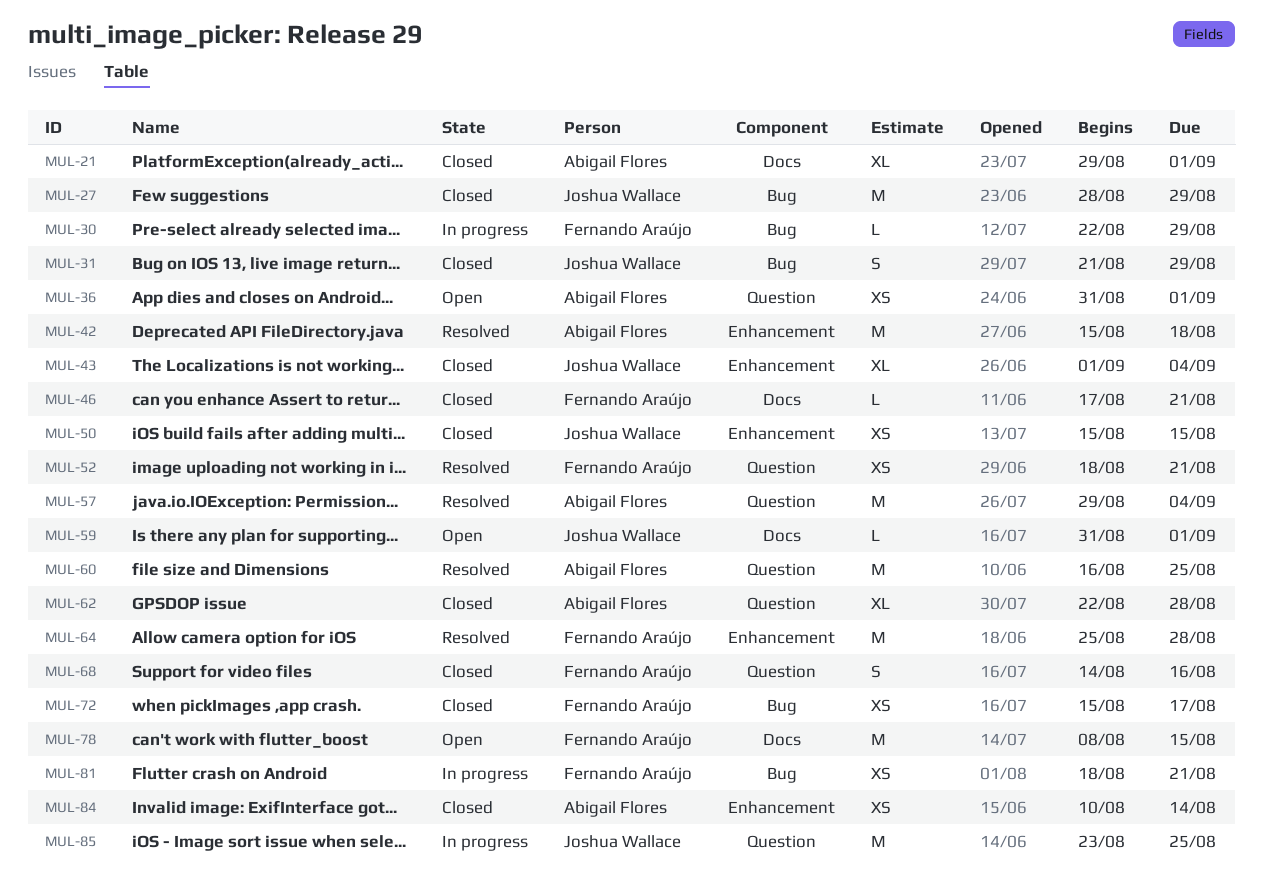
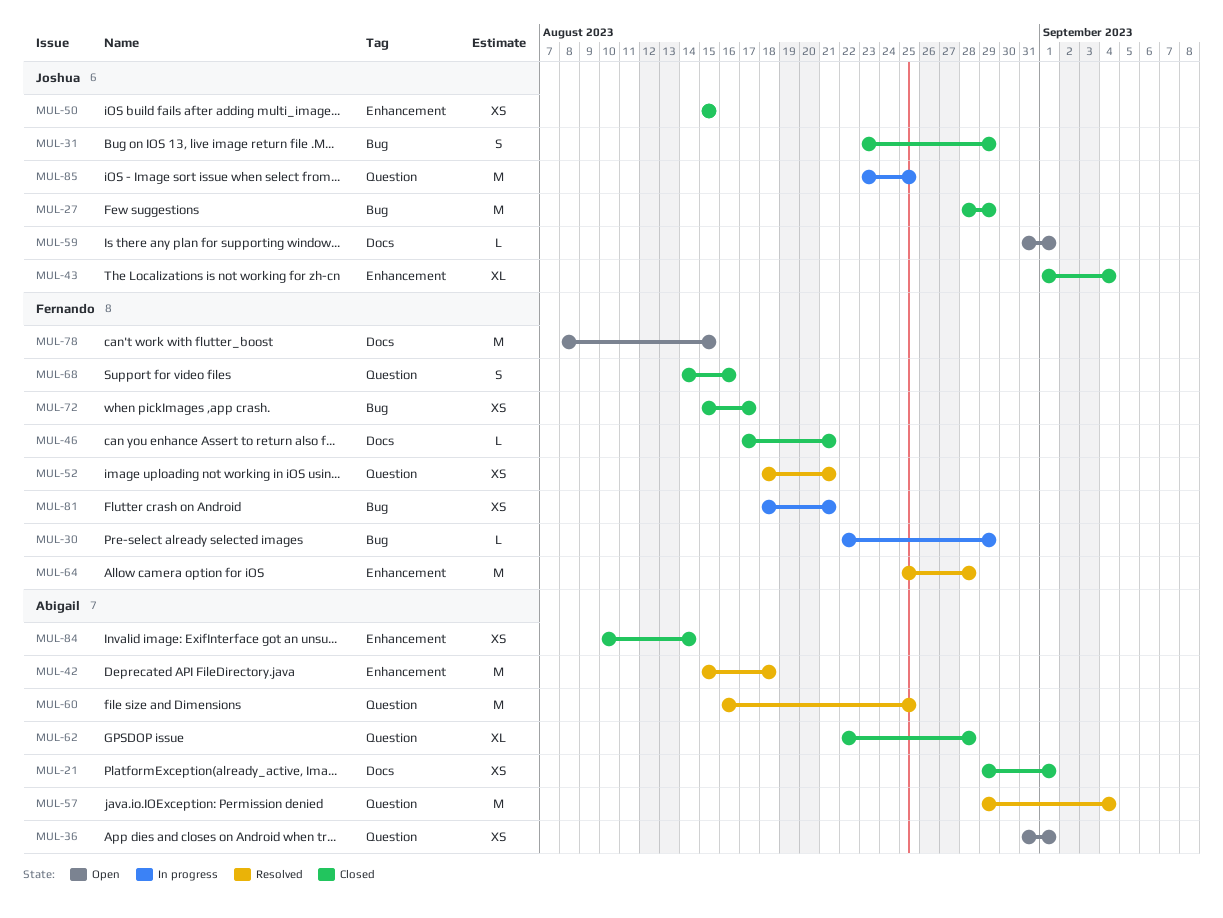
MUL-21, estimate: XL -> XS
MUL-31, start: Aug 21 -> Aug 23

